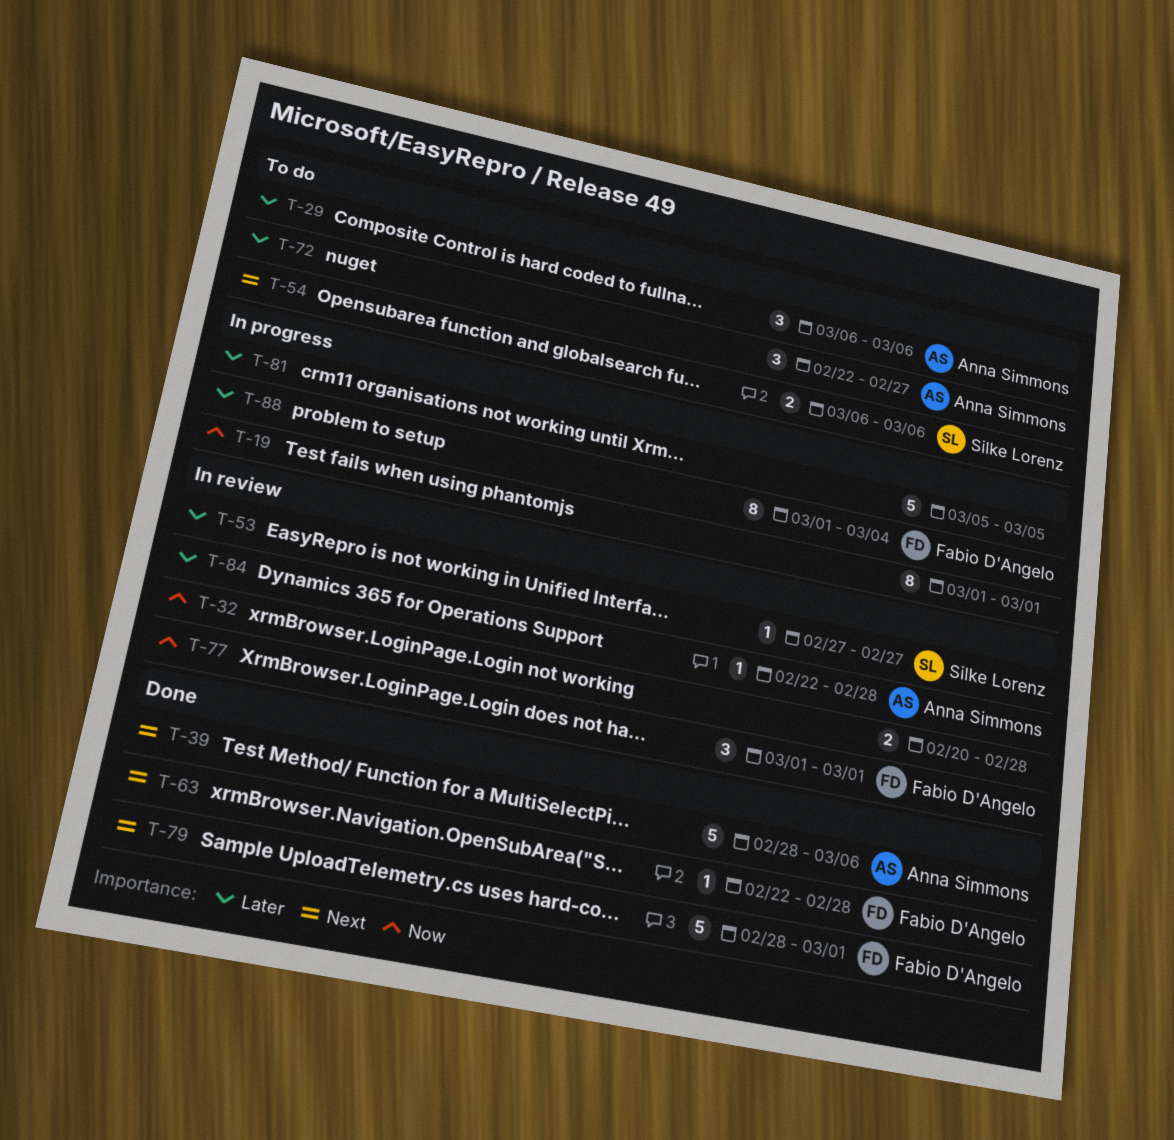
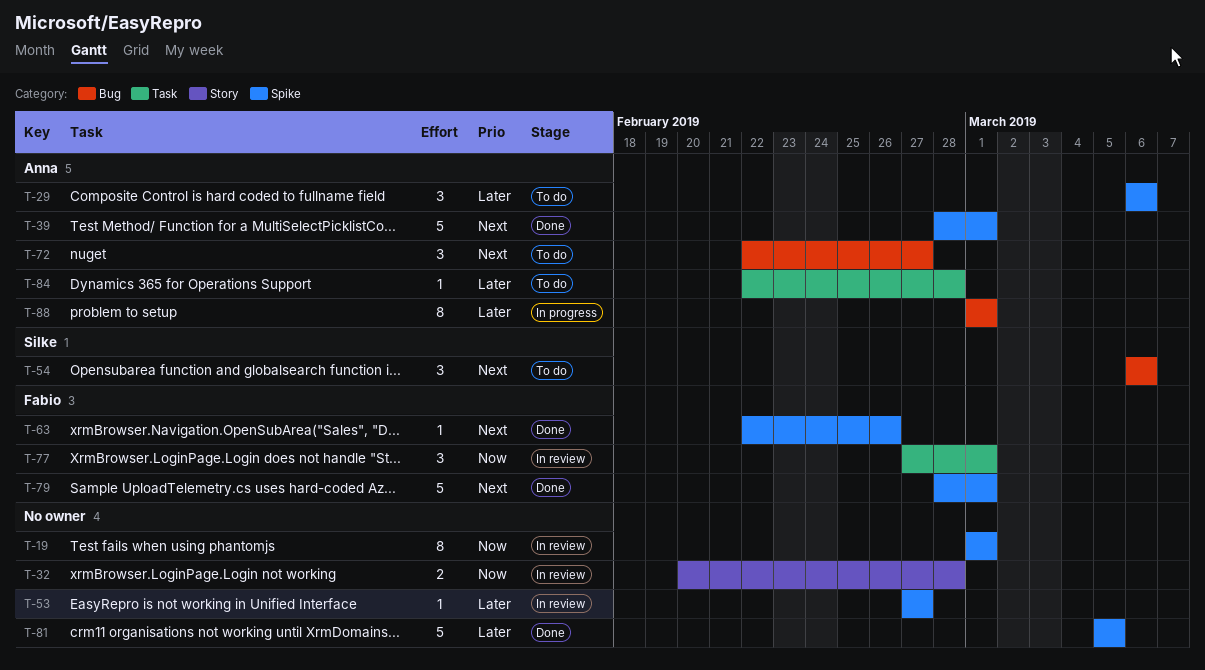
T-19, status: In progress -> In review
T-39, due: Mar 6 -> Mar 1
T-53, owner: Silke Lorenz -> none
T-54, estimate: 2 -> 3
T-63, due: Feb 28 -> Feb 26
T-72, priority: Later -> Next
T-77, start: Mar 1 -> Feb 27
T-81, status: In progress -> Done
T-84, status: In review -> To do
T-88, owner: Fabio D'Angelo -> Anna Simmons
T-88, due: Mar 4 -> Mar 1

